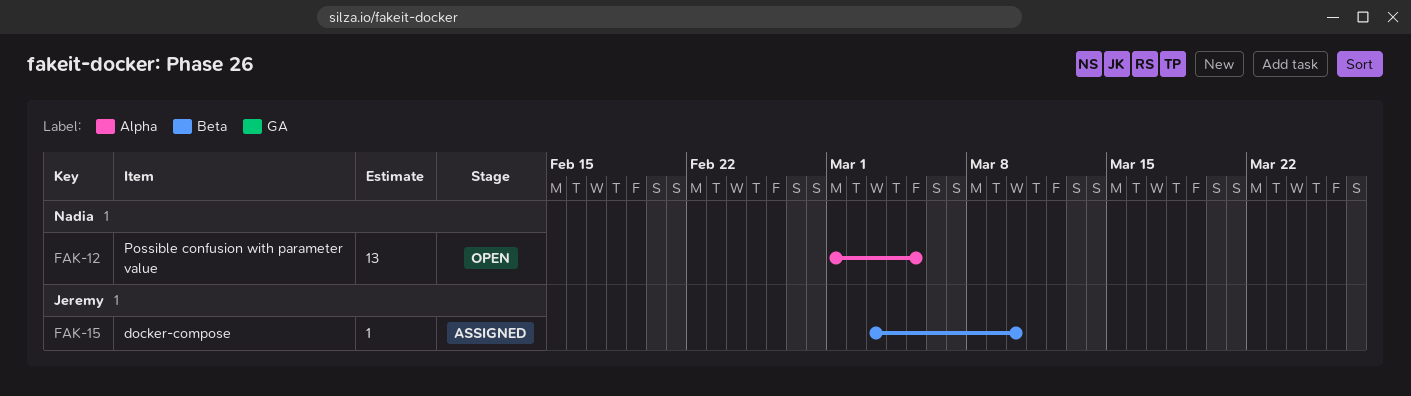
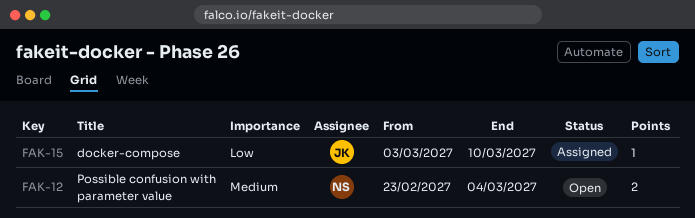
FAK-12, estimate: 13 -> 2
FAK-12, start: Mar 1 -> Feb 23
FAK-12, due: Mar 5 -> Mar 4

